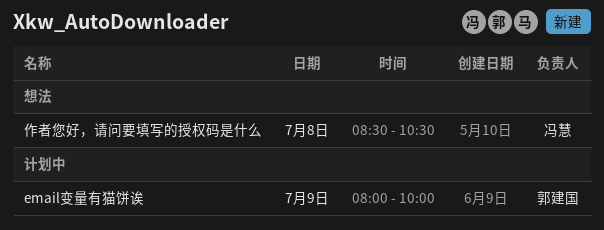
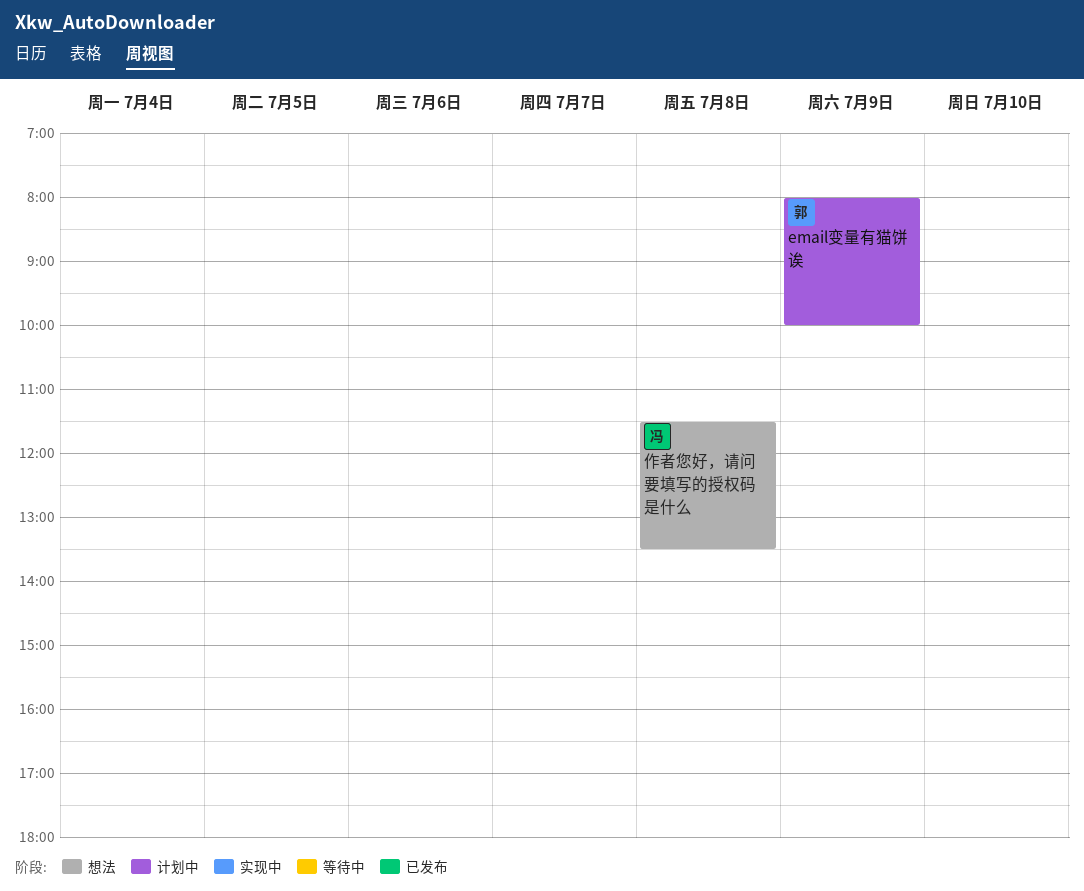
作者您好，请问要填写的授权码是什么, begins: 08:30 -> 11:30
作者您好，请问要填写的授权码是什么, ends: 10:30 -> 13:30

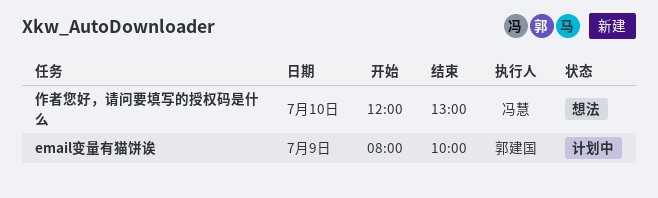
作者您好，请问要填写的授权码是什么, day: Jul 8 -> Jul 10
作者您好，请问要填写的授权码是什么, begins: 11:30 -> 12:00
作者您好，请问要填写的授权码是什么, ends: 13:30 -> 13:00

